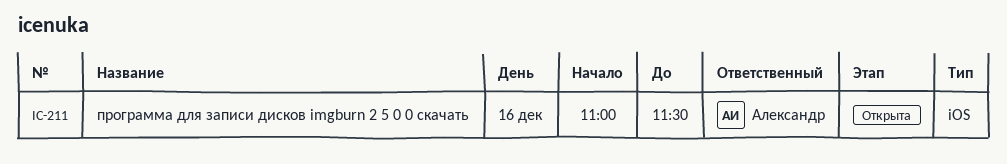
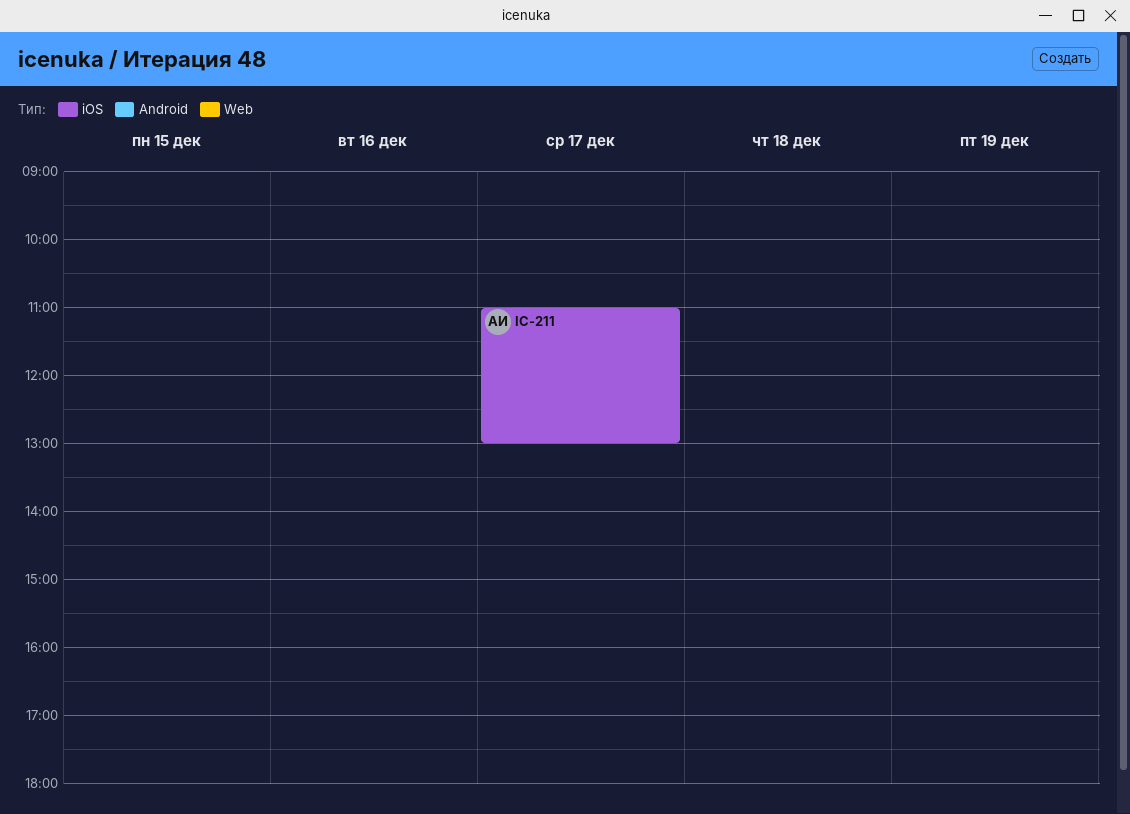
IC-211, day: Dec 16 -> Dec 17
IC-211, ends: 11:30 -> 13:00

